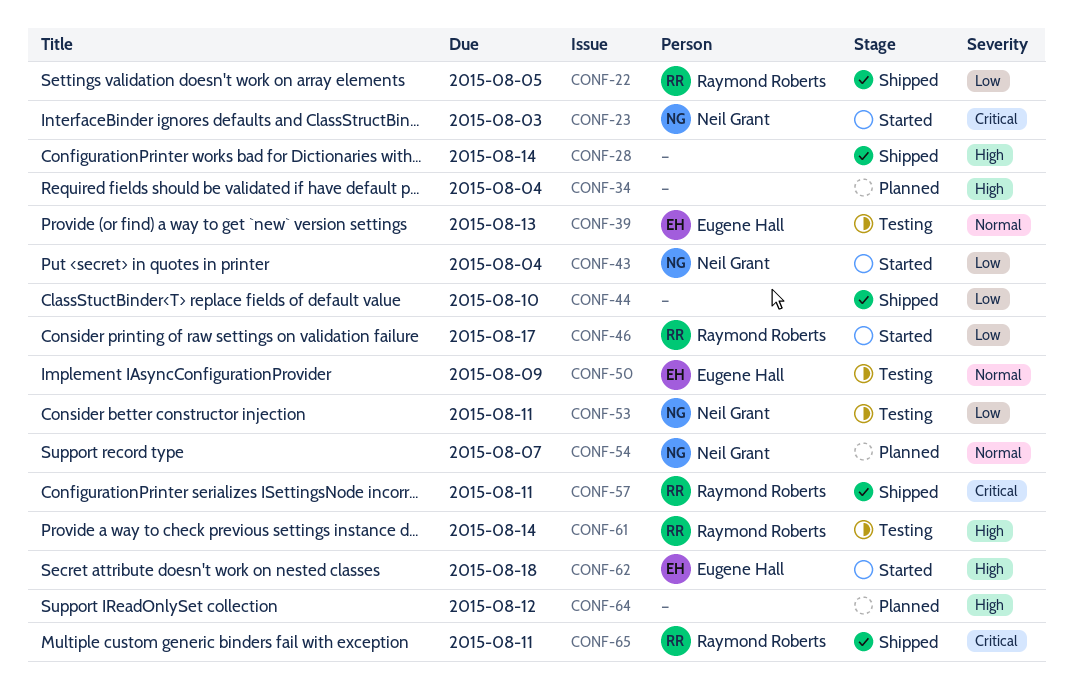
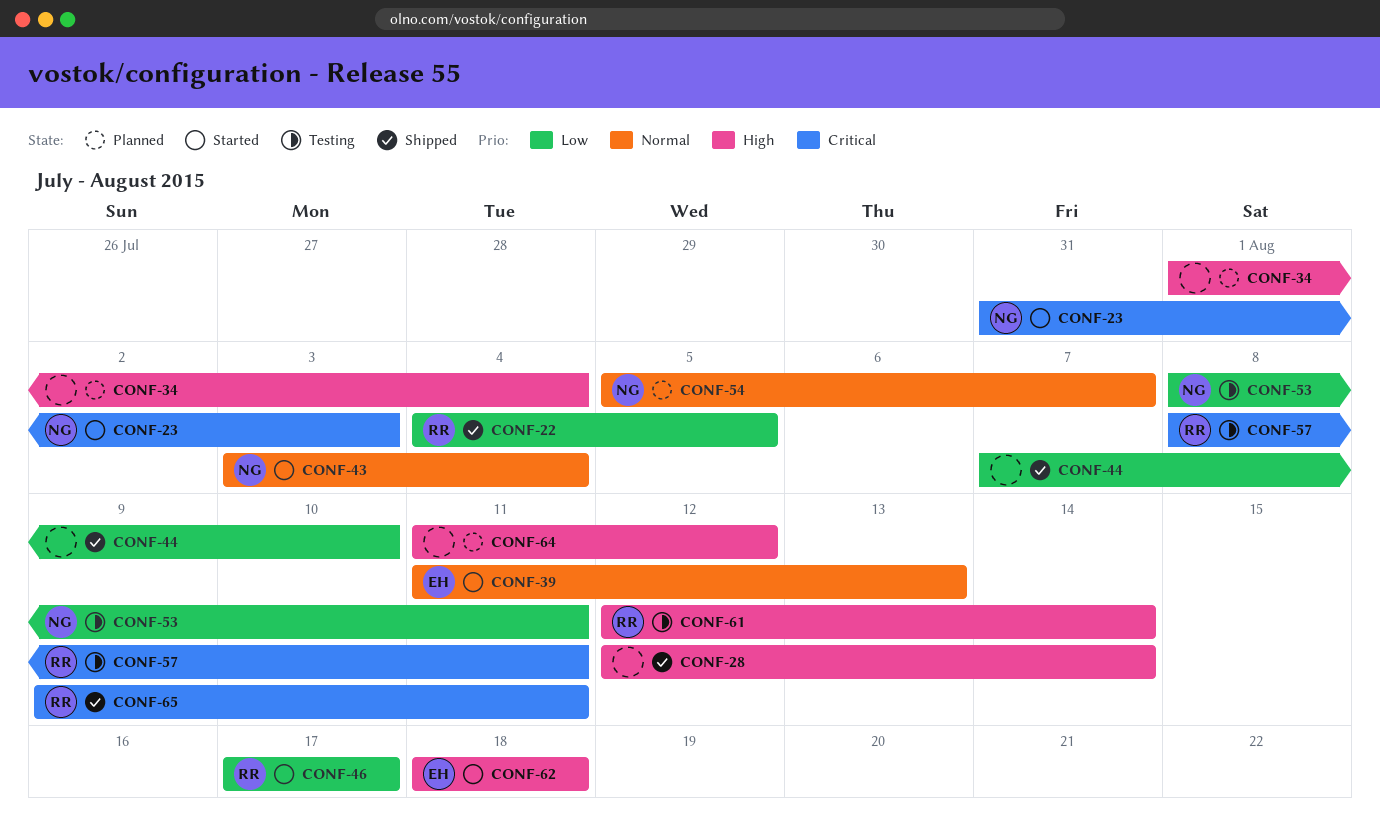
CONF-39, status: Testing -> Started
CONF-43, priority: Low -> Normal
CONF-50: present -> none
CONF-57, status: Shipped -> Testing

